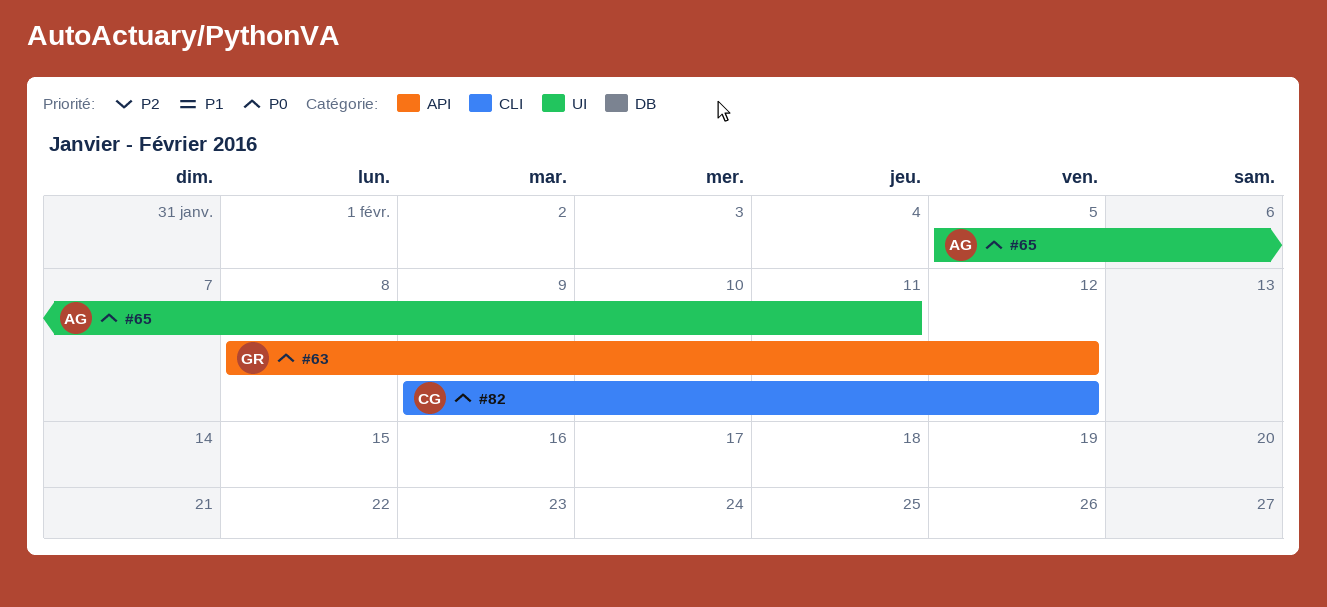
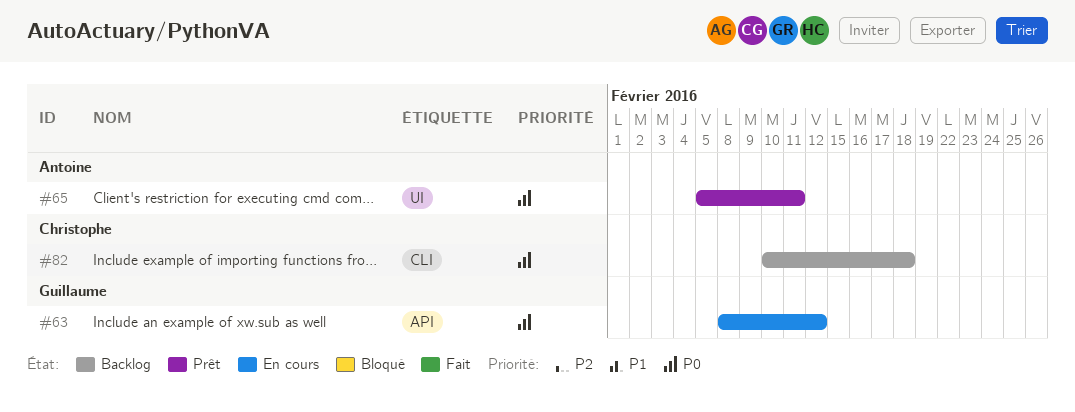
#82, start: Feb 9 -> Feb 10
#82, due: Feb 12 -> Feb 18

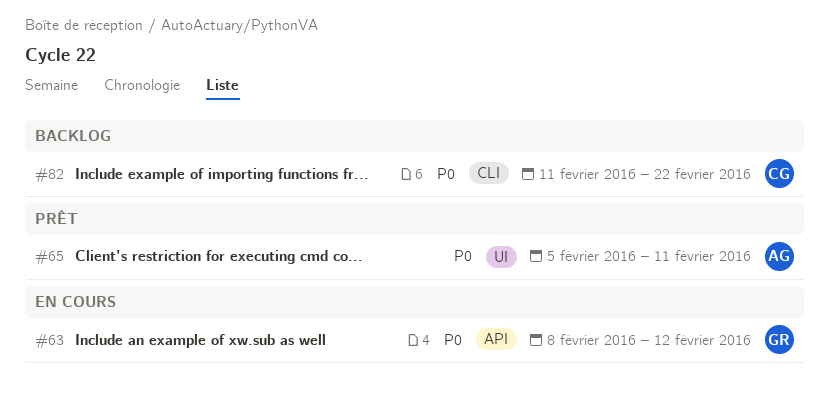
#82, start: Feb 10 -> Feb 11
#82, due: Feb 18 -> Feb 22

